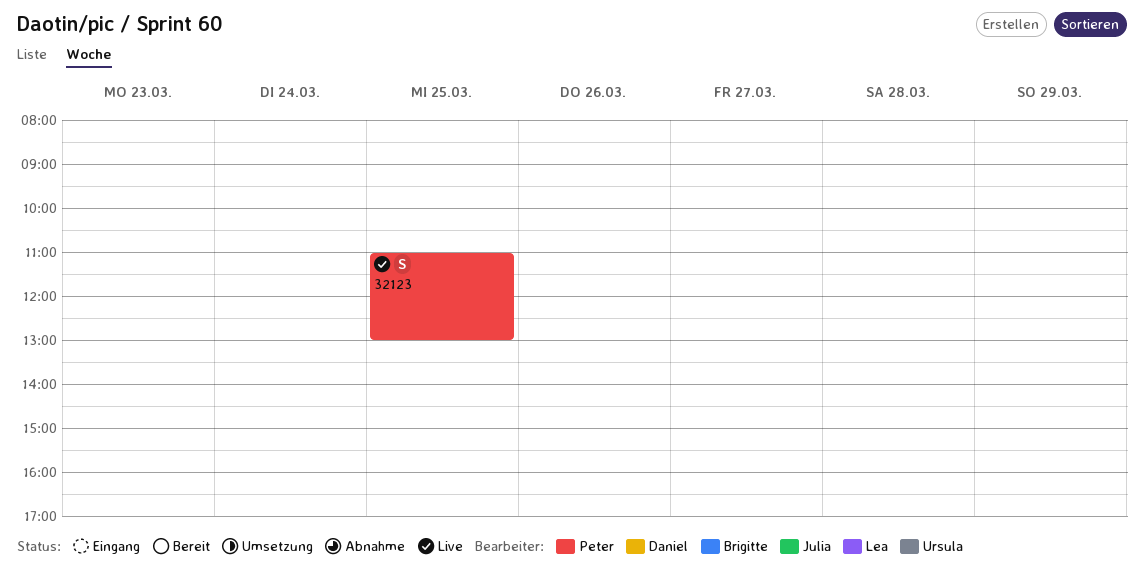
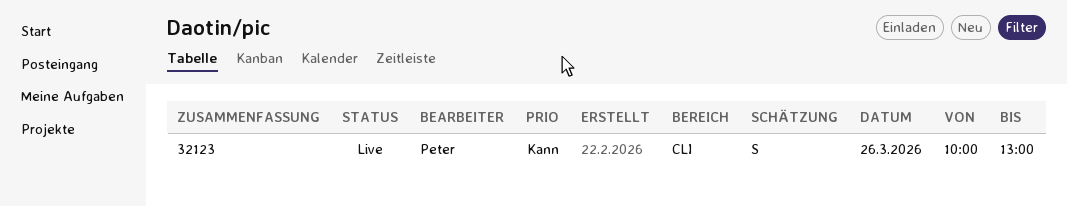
32123, day: Mar 25 -> Mar 26
32123, begins: 11:00 -> 10:00

